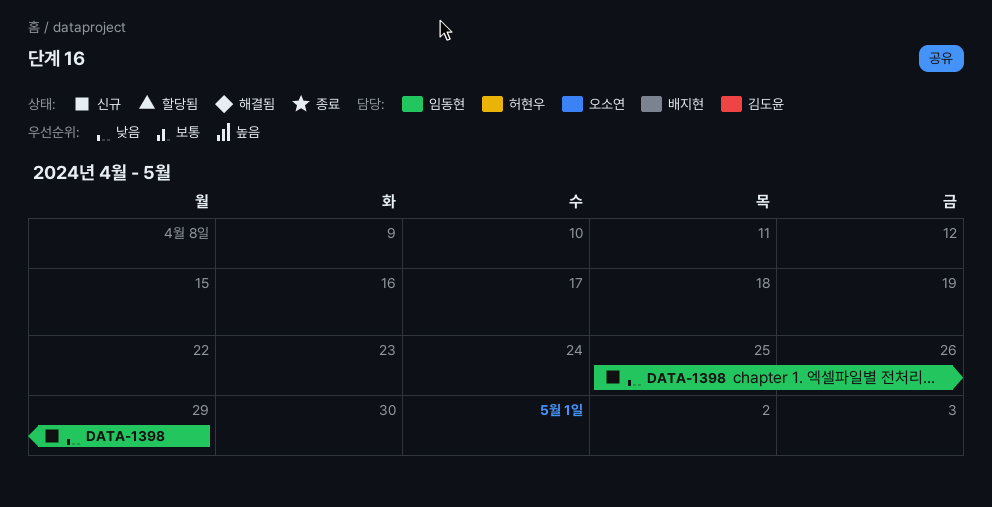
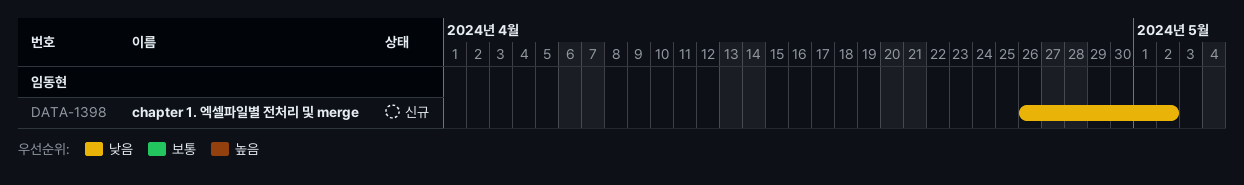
DATA-1398, start: Apr 25 -> Apr 26
DATA-1398, due: Apr 29 -> May 2

